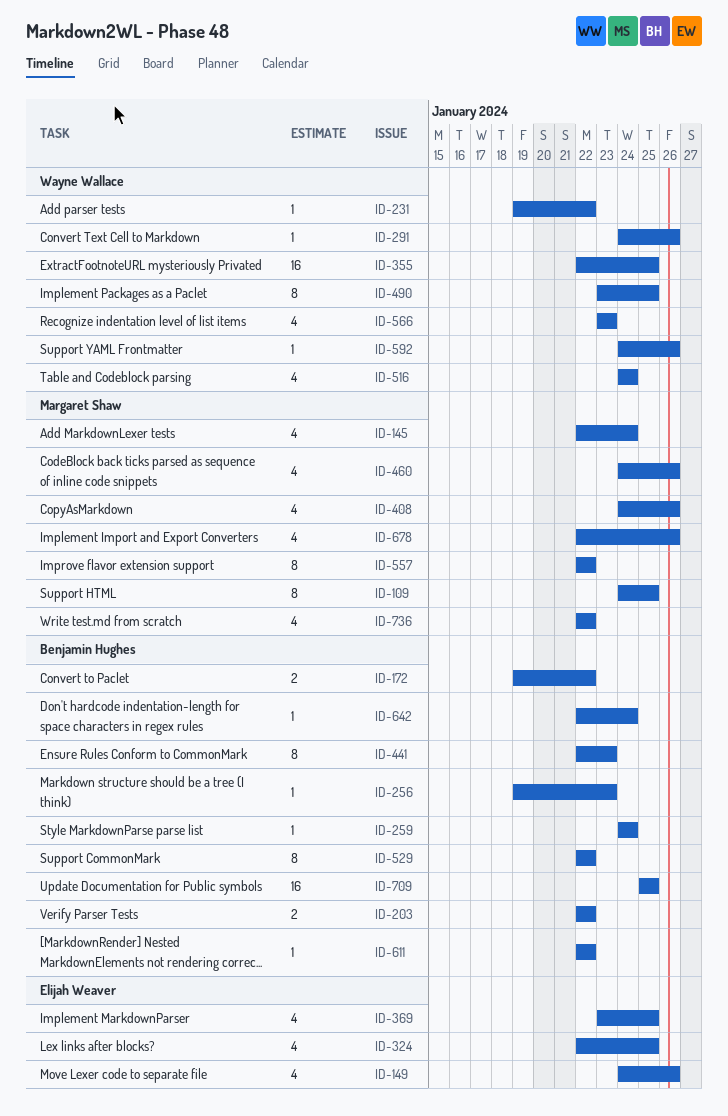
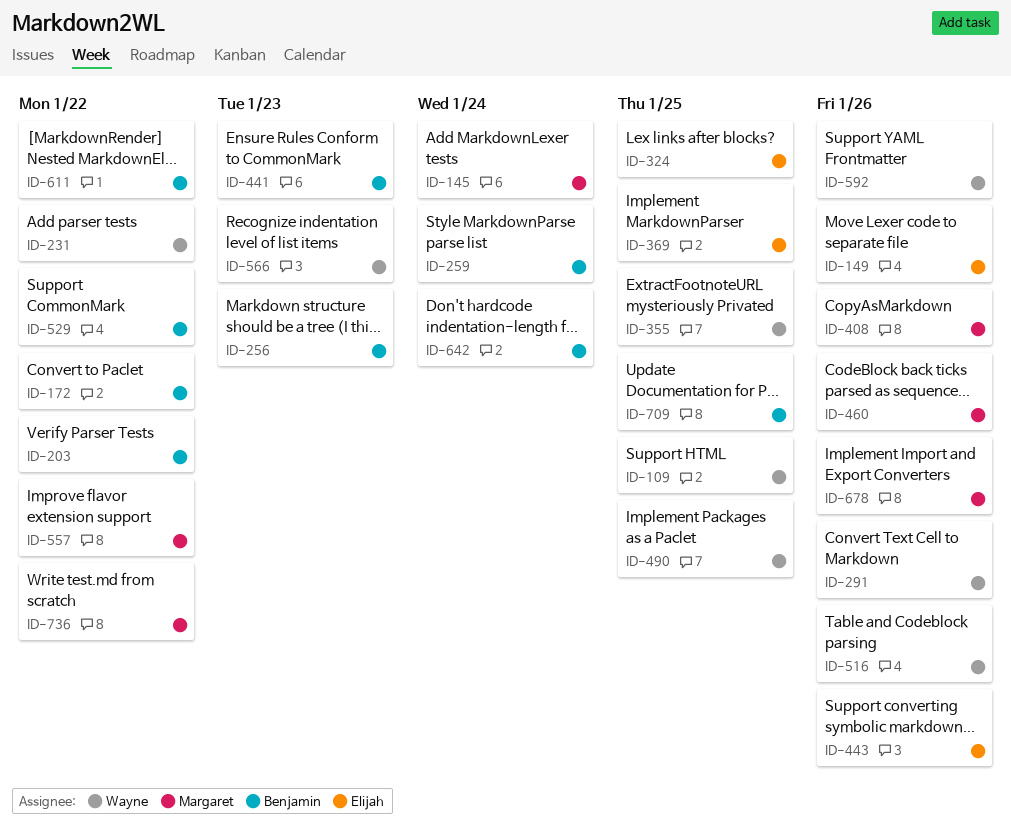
ID-109, owner: Margaret Shaw -> Wayne Wallace
ID-443: none -> present
ID-516, due: Jan 24 -> Jan 26

